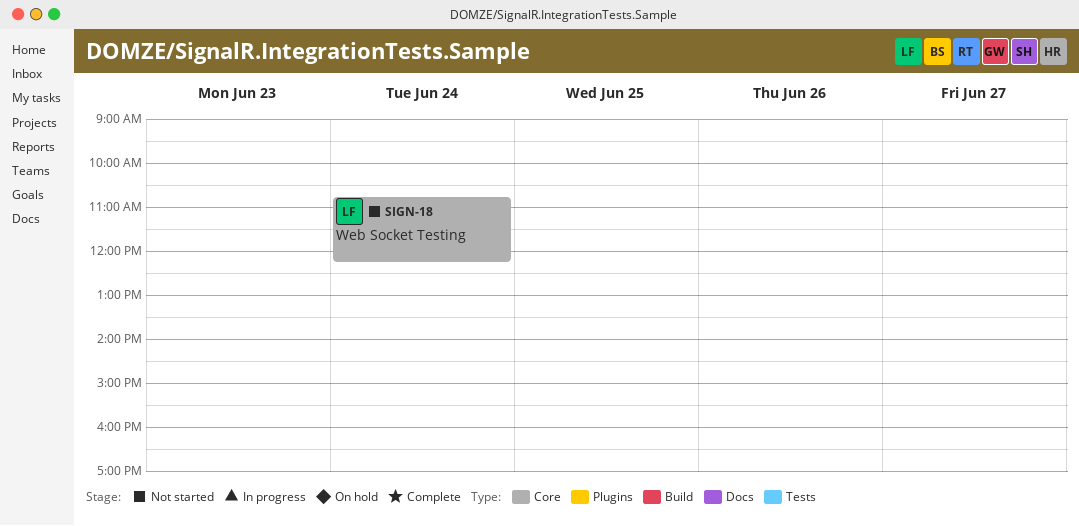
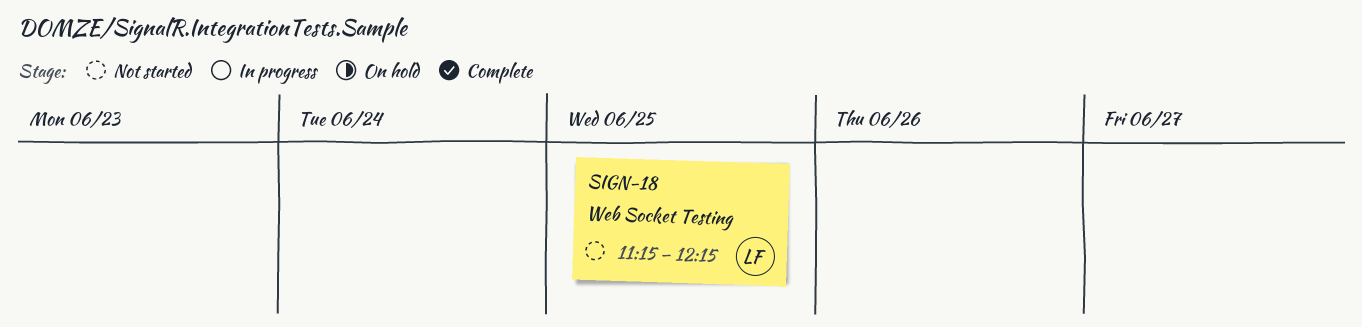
SIGN-18, day: Jun 24 -> Jun 25
SIGN-18, begins: 10:45 -> 11:15

